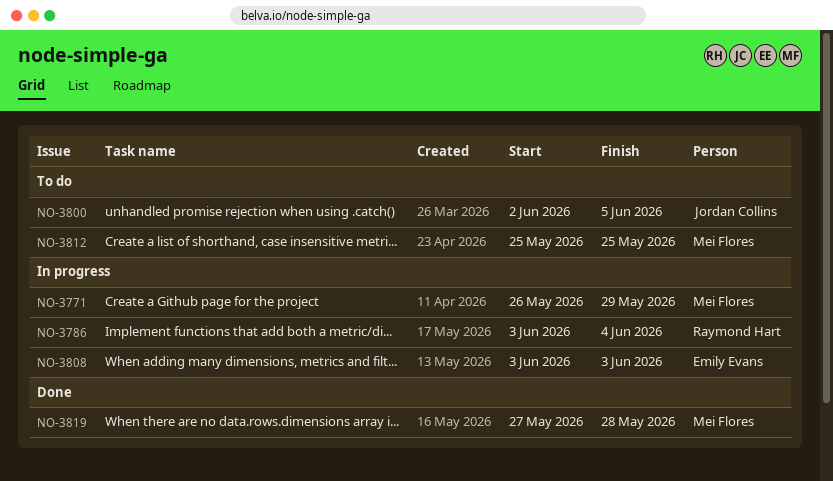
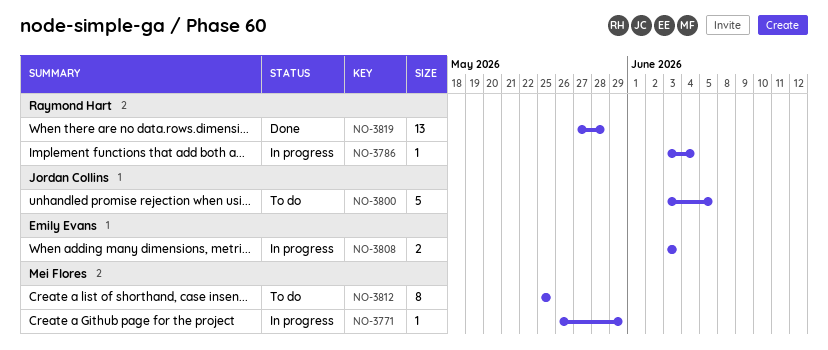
NO-3800, start: Jun 2 -> Jun 3
NO-3819, owner: Mei Flores -> Raymond Hart

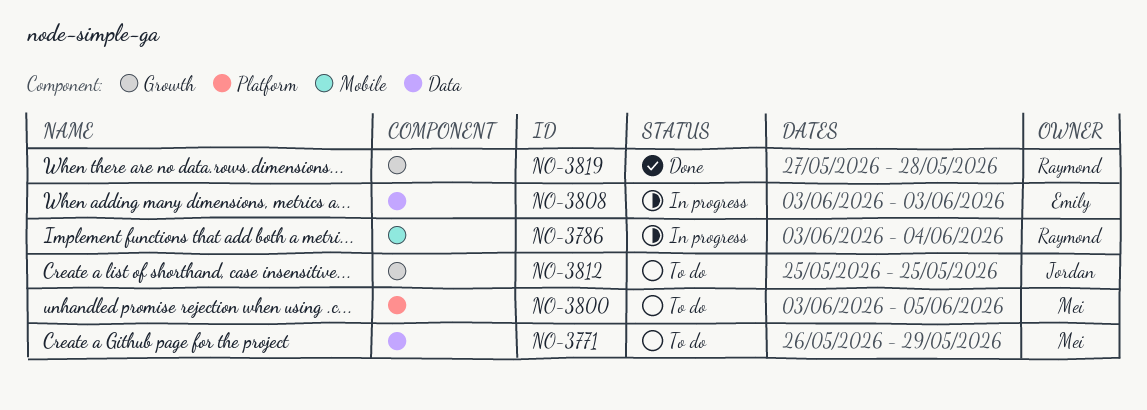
NO-3771, status: In progress -> To do
NO-3800, owner: Jordan Collins -> Mei Flores
NO-3812, owner: Mei Flores -> Jordan Collins

